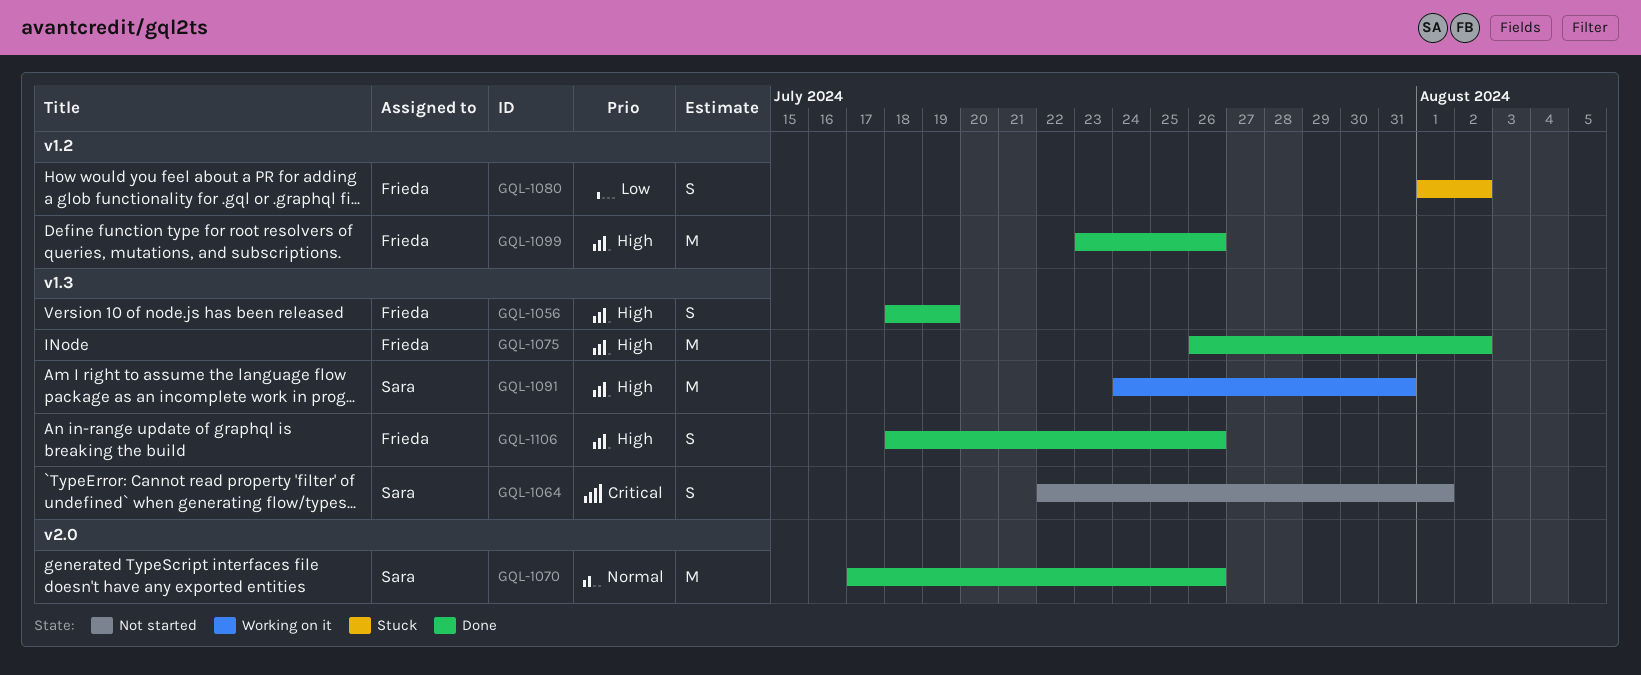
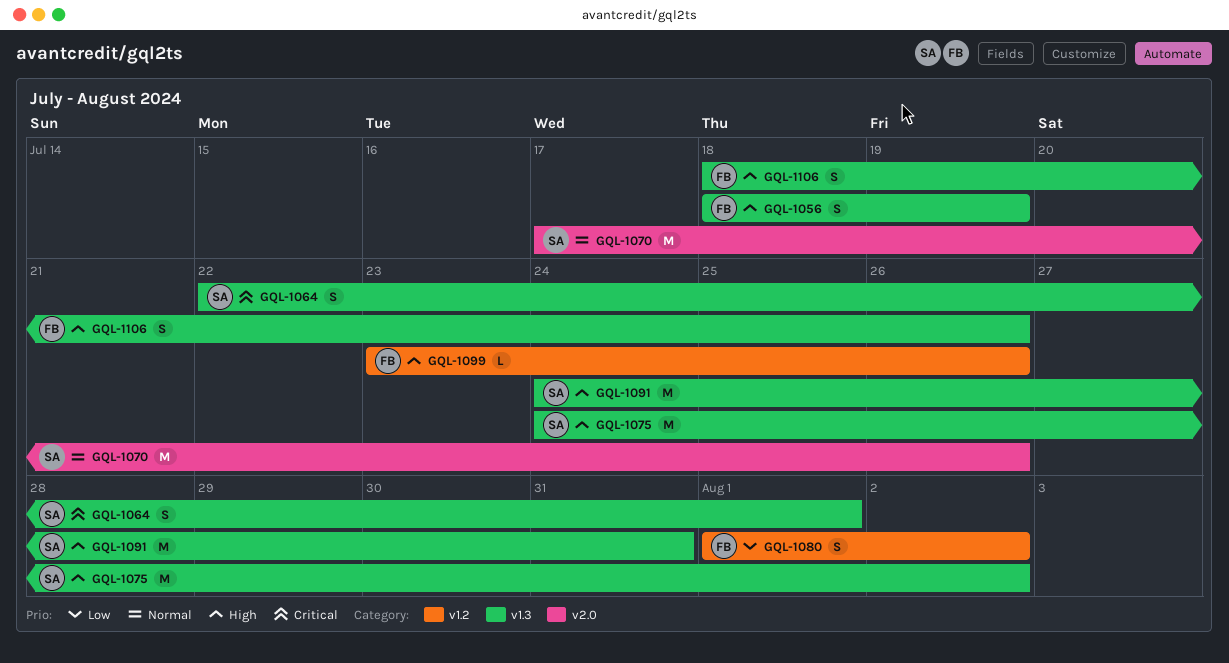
GQL-1075, owner: Frieda -> Sara
GQL-1075, start: Jul 26 -> Jul 24
GQL-1099, estimate: M -> L

